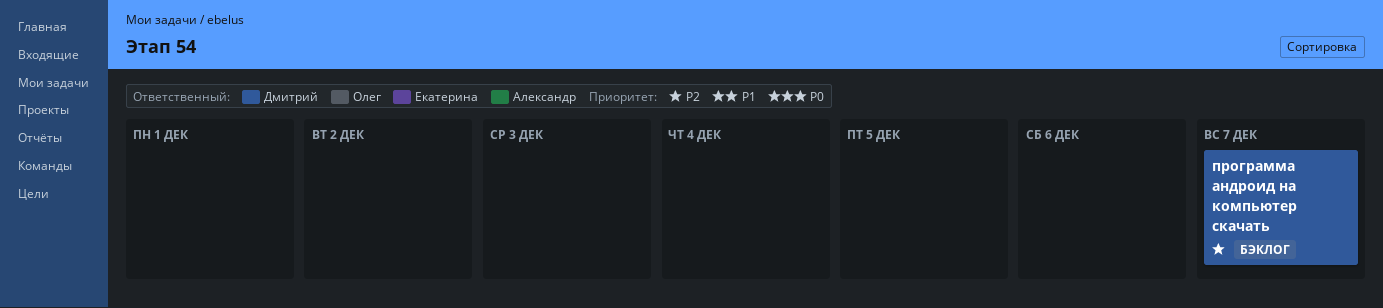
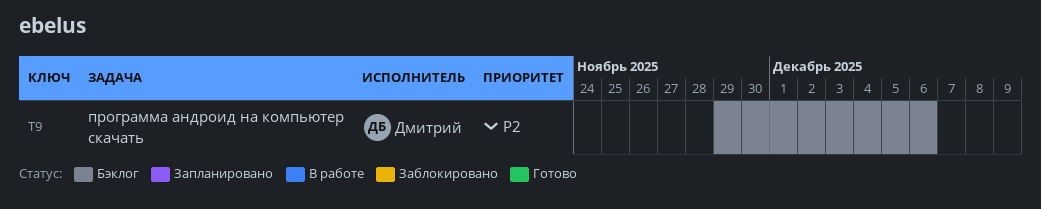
программа андроид на компьютер скачать, due: Dec 7 -> Dec 6

